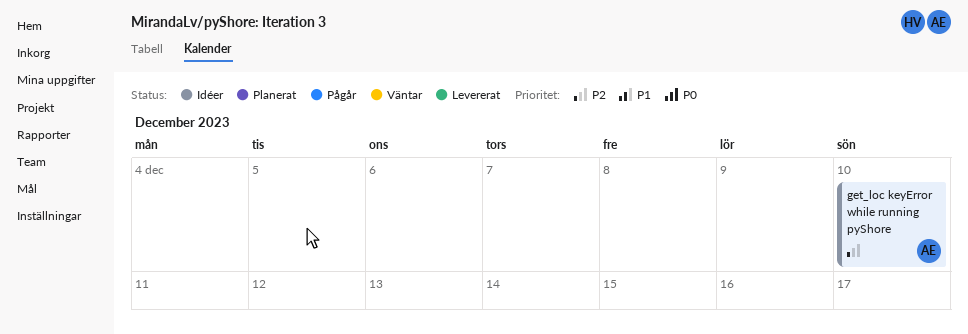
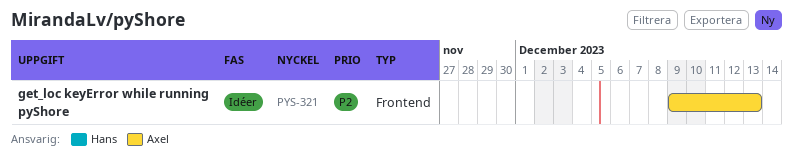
get_loc keyError while running pyShore, due: Dec 10 -> Dec 13

